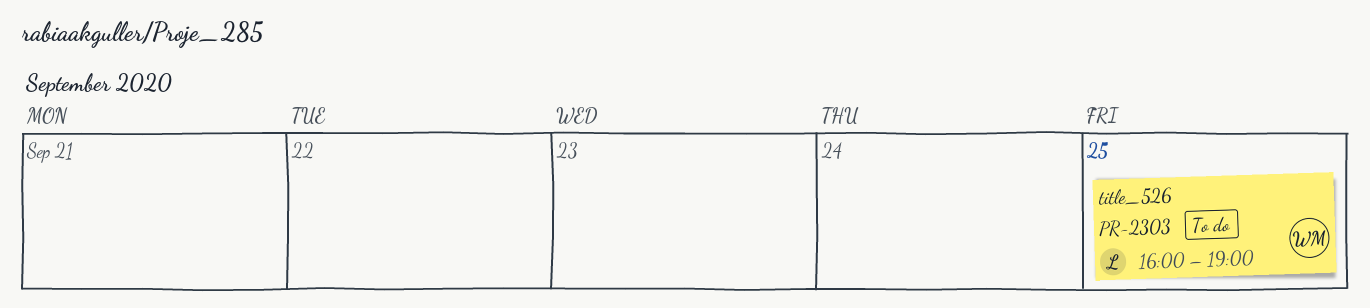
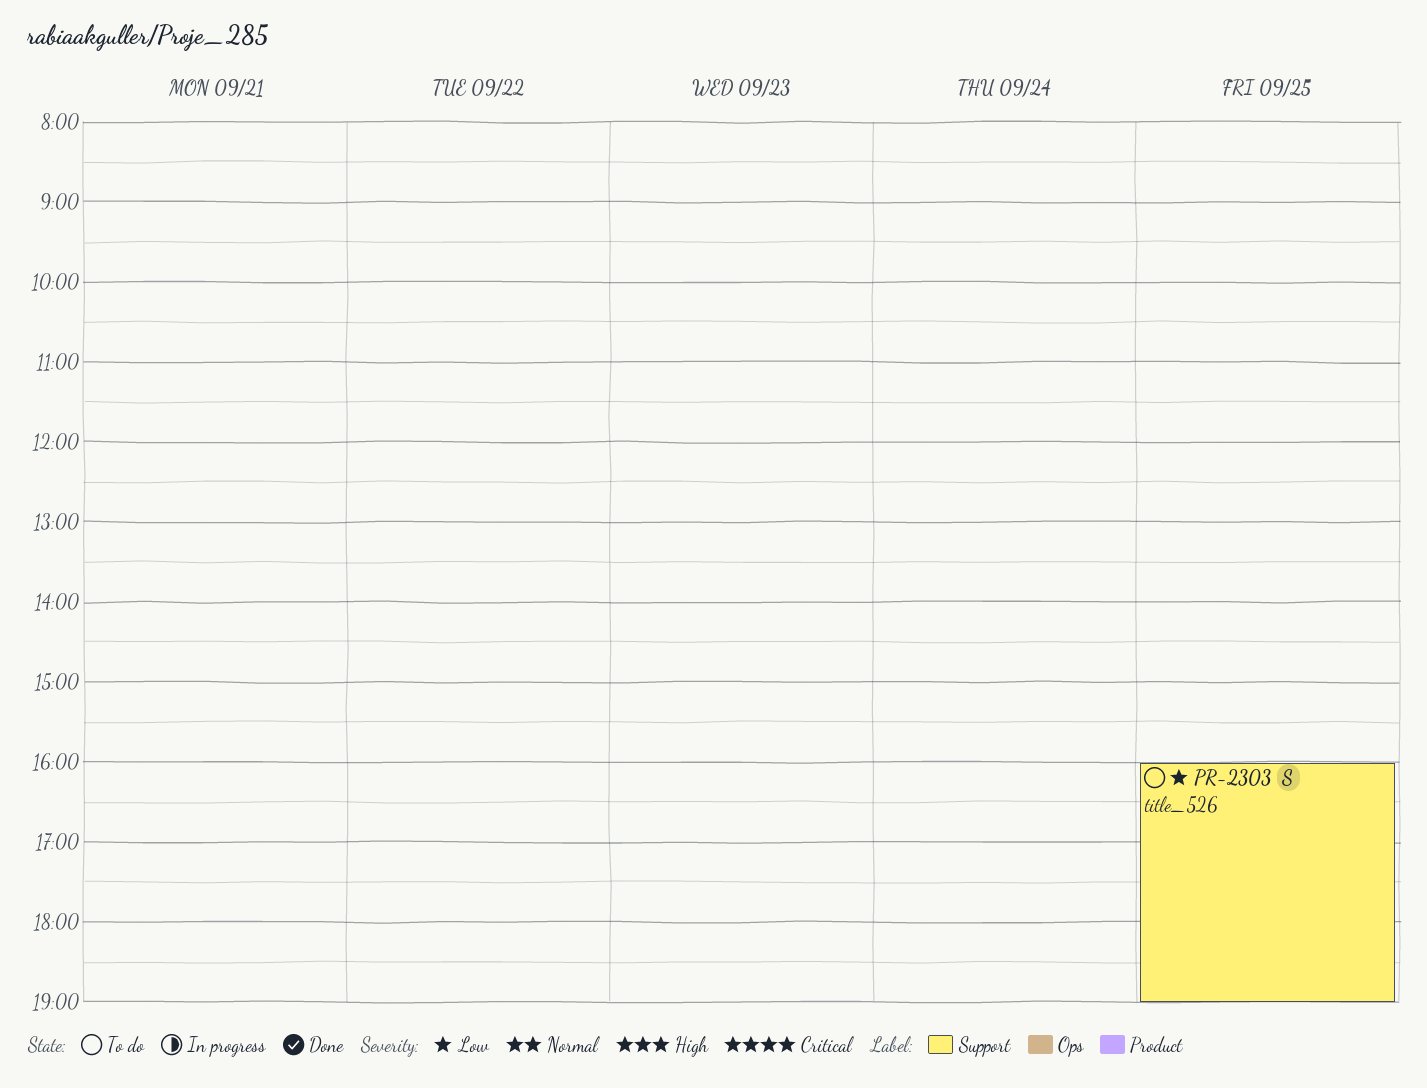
PR-2303, estimate: L -> S

